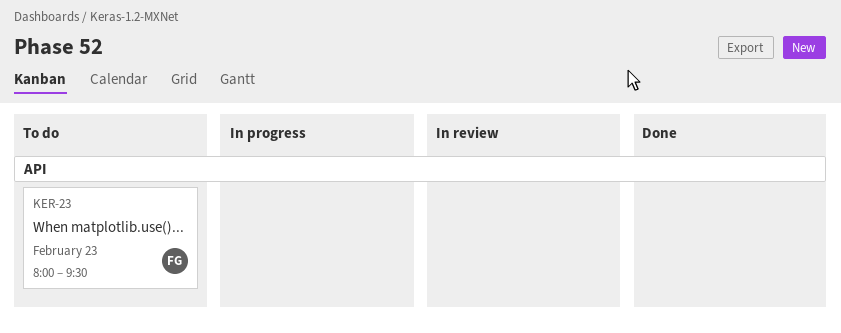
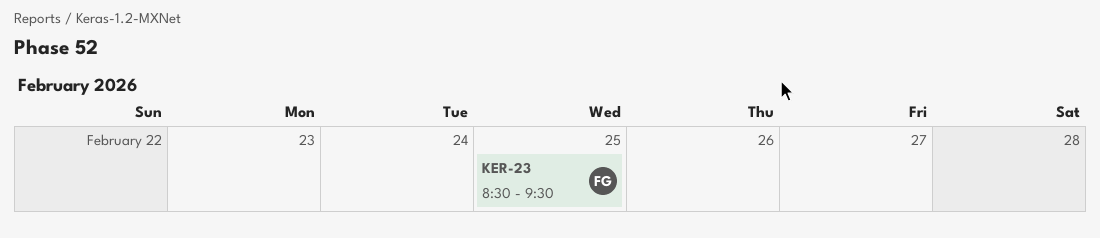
KER-23, day: Feb 23 -> Feb 25
KER-23, begins: 08:00 -> 08:30

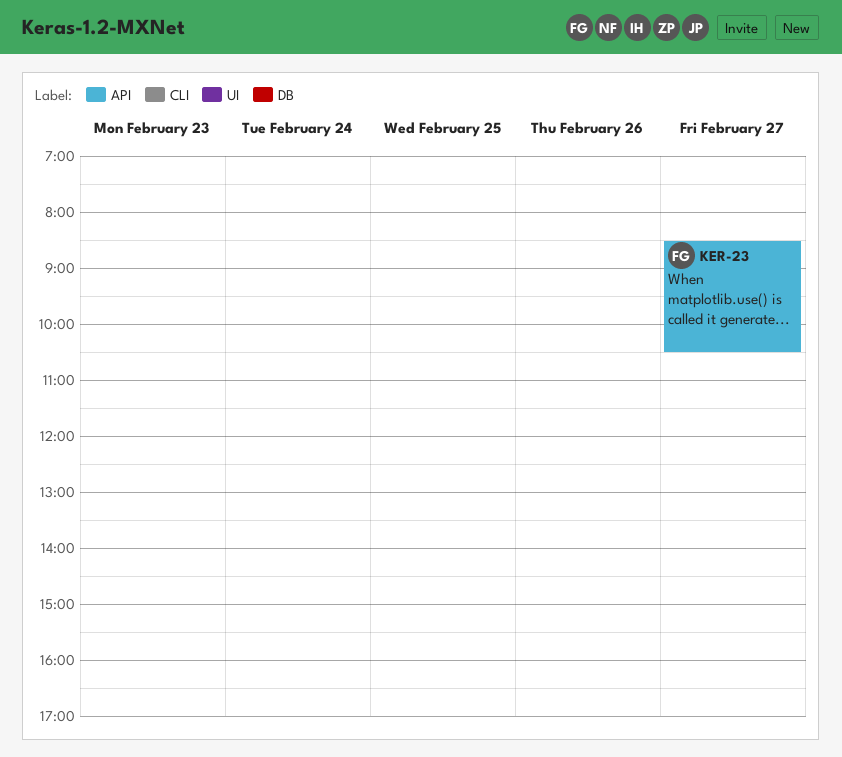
KER-23, day: Feb 25 -> Feb 27
KER-23, ends: 09:30 -> 10:30

